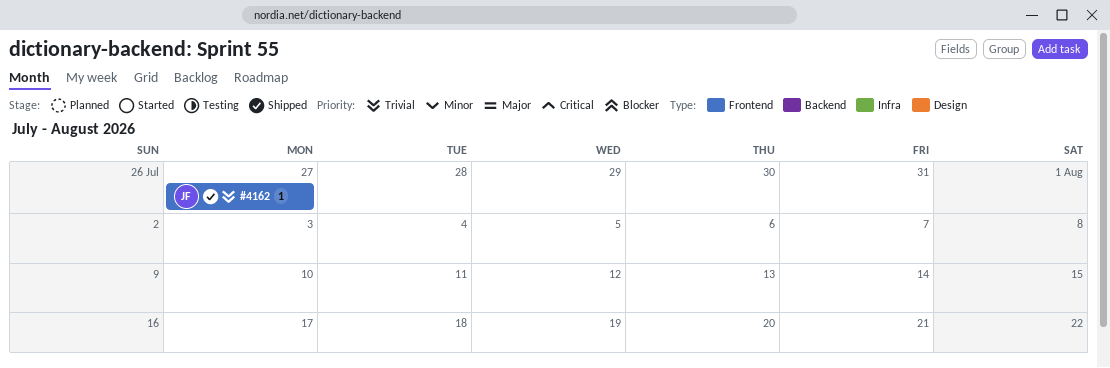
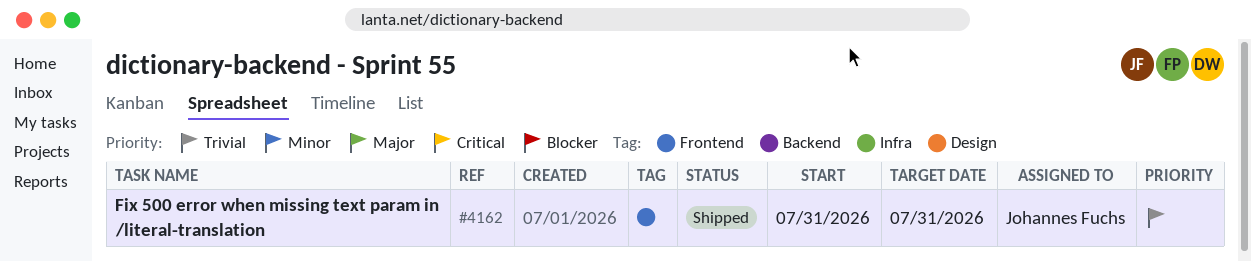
#4162, start: Jul 27 -> Jul 31
#4162, due: Jul 27 -> Jul 31

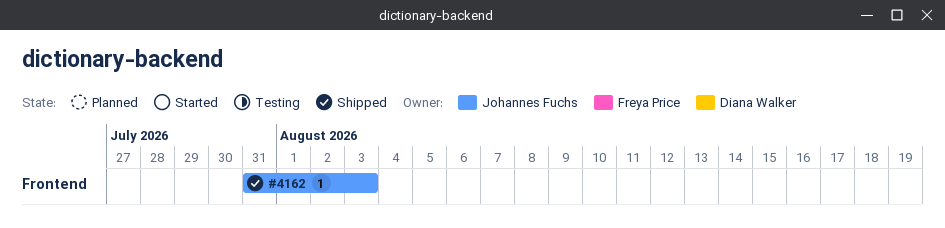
#4162, due: Jul 31 -> Aug 3

